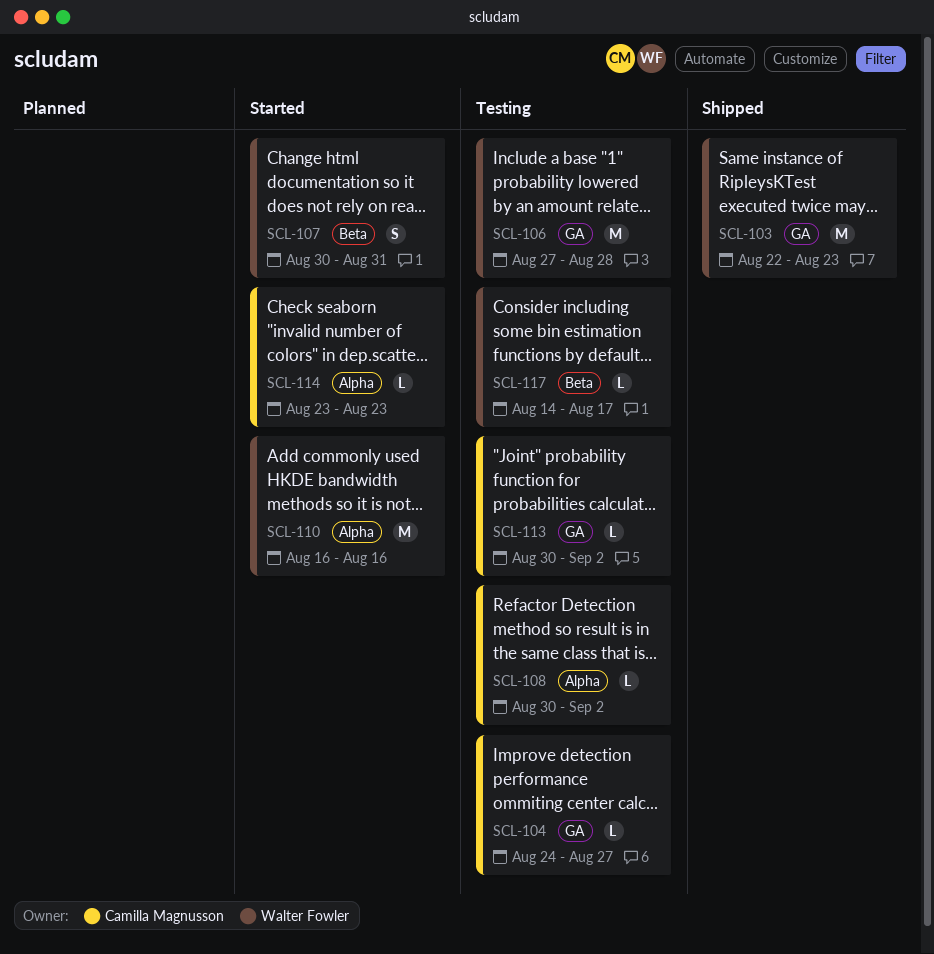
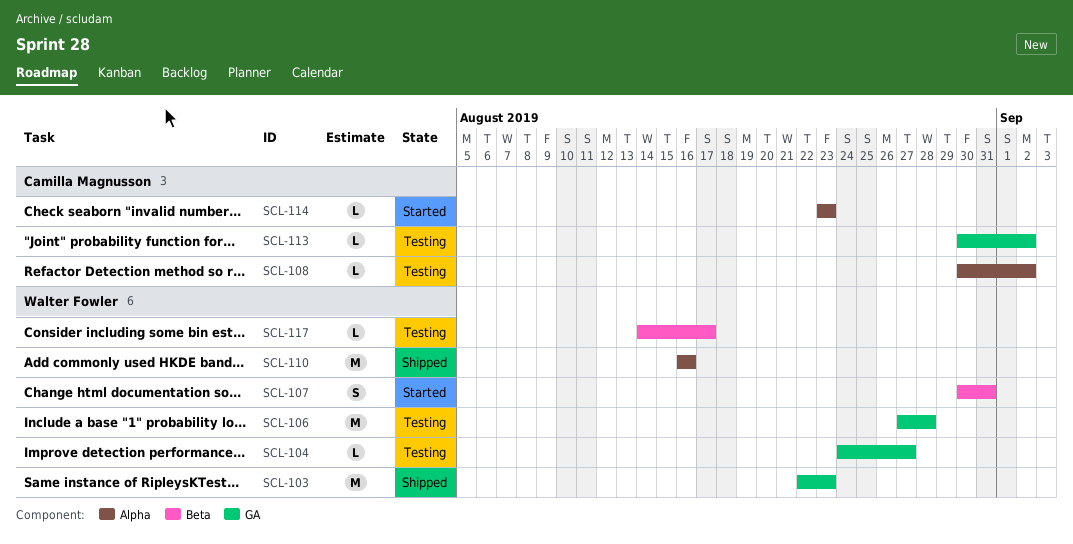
SCL-104, owner: Camilla Magnusson -> Walter Fowler
SCL-110, status: Started -> Shipped

